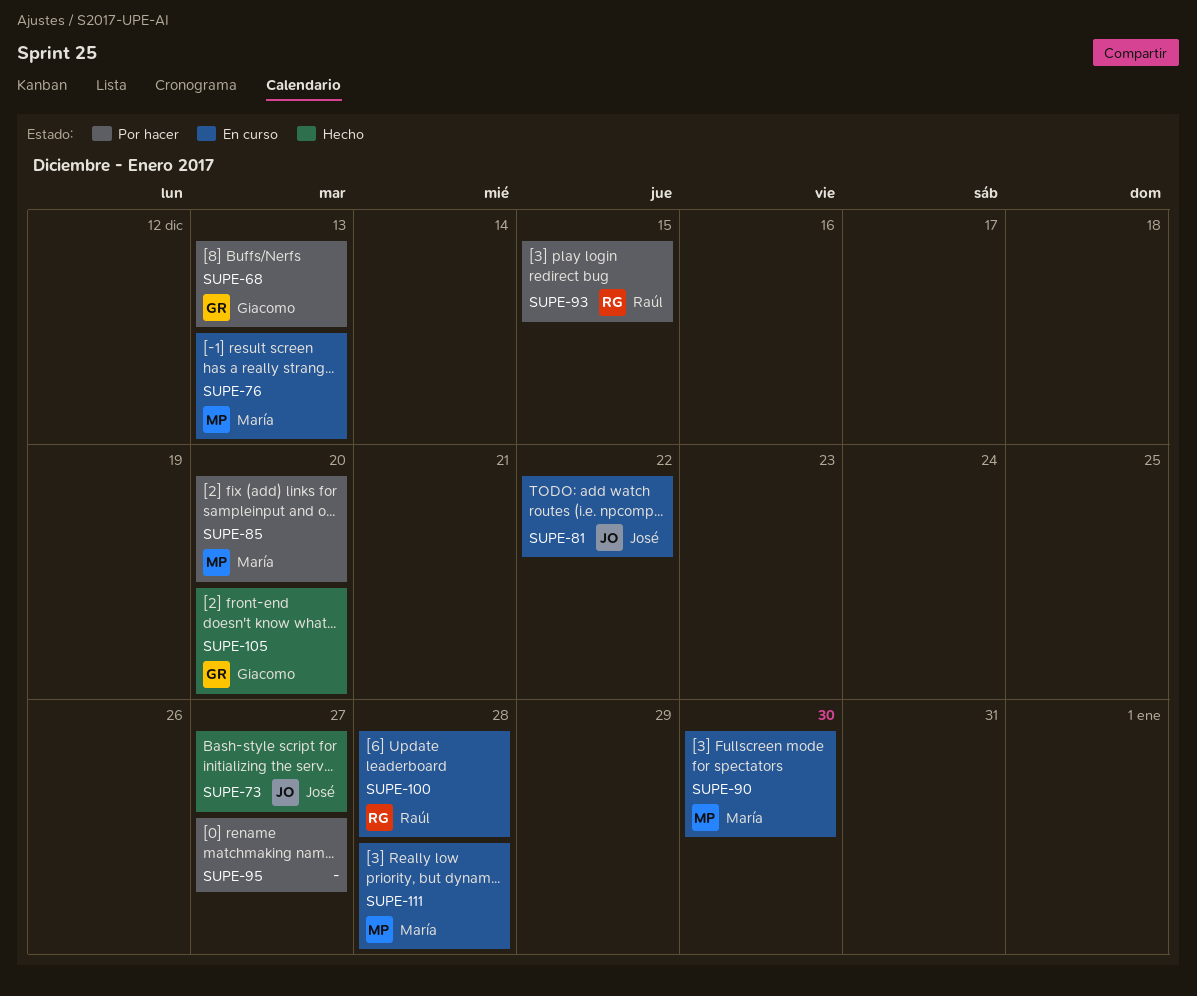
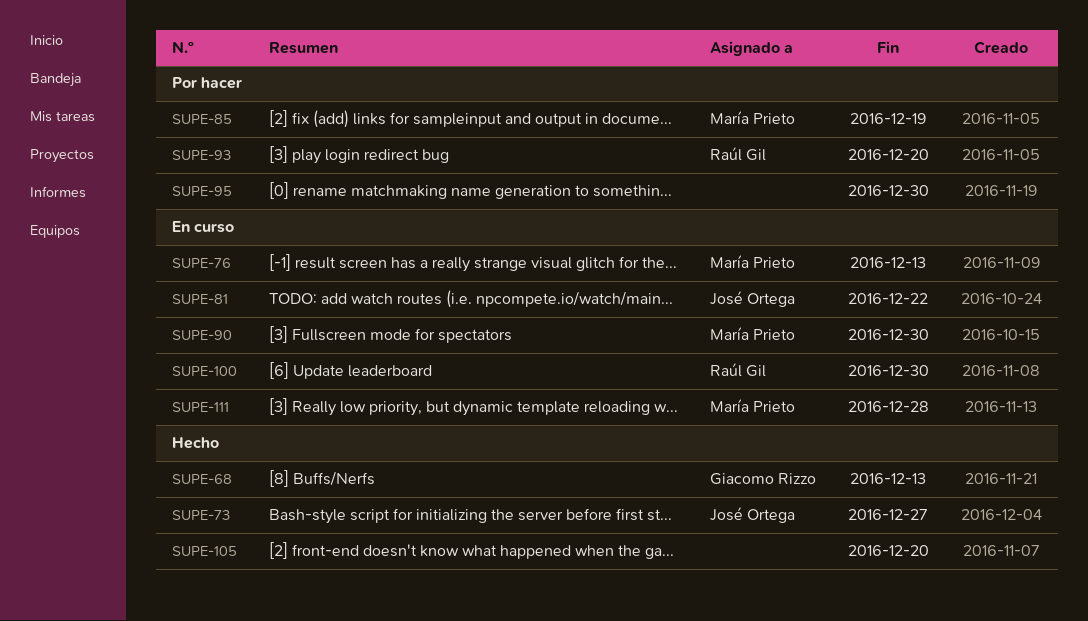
SUPE-68, status: Por hacer -> Hecho
SUPE-85, due: Dec 20 -> Dec 19
SUPE-93, due: Dec 15 -> Dec 20
SUPE-95, due: Dec 27 -> Dec 30
SUPE-100, due: Dec 28 -> Dec 30
SUPE-105, owner: Giacomo Rizzo -> none

